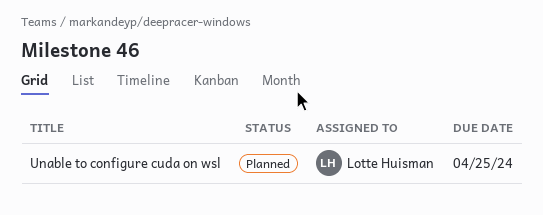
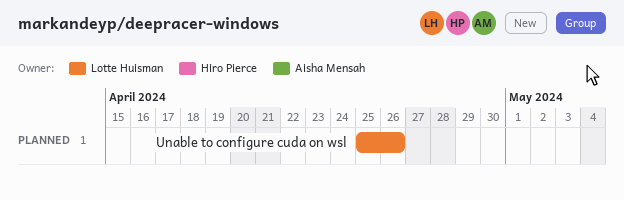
Unable to configure cuda on wsl, due: Apr 25 -> Apr 26

